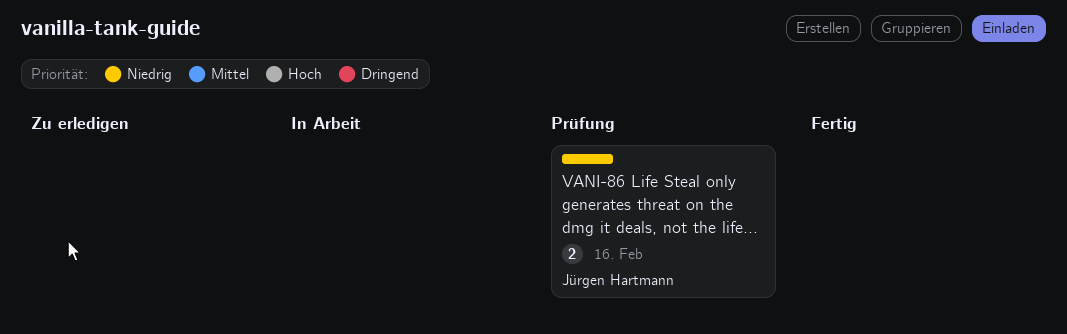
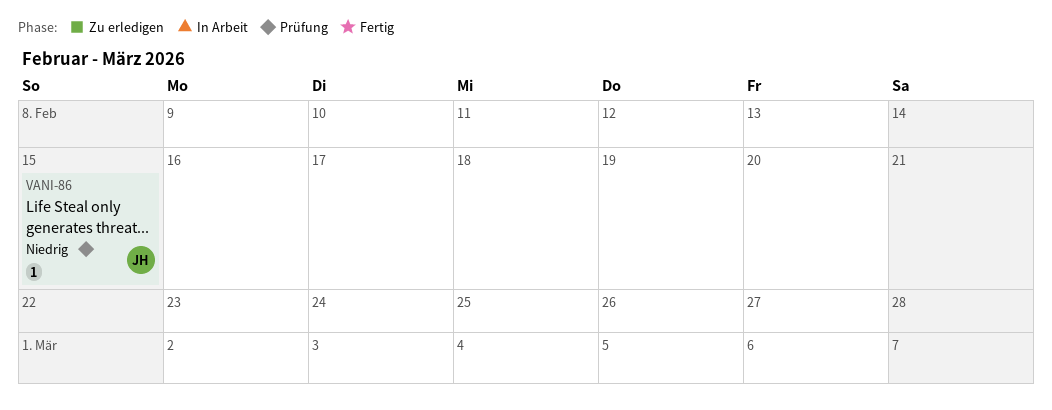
VANI-86, estimate: 2 -> 1
VANI-86, due: Feb 16 -> Feb 15

